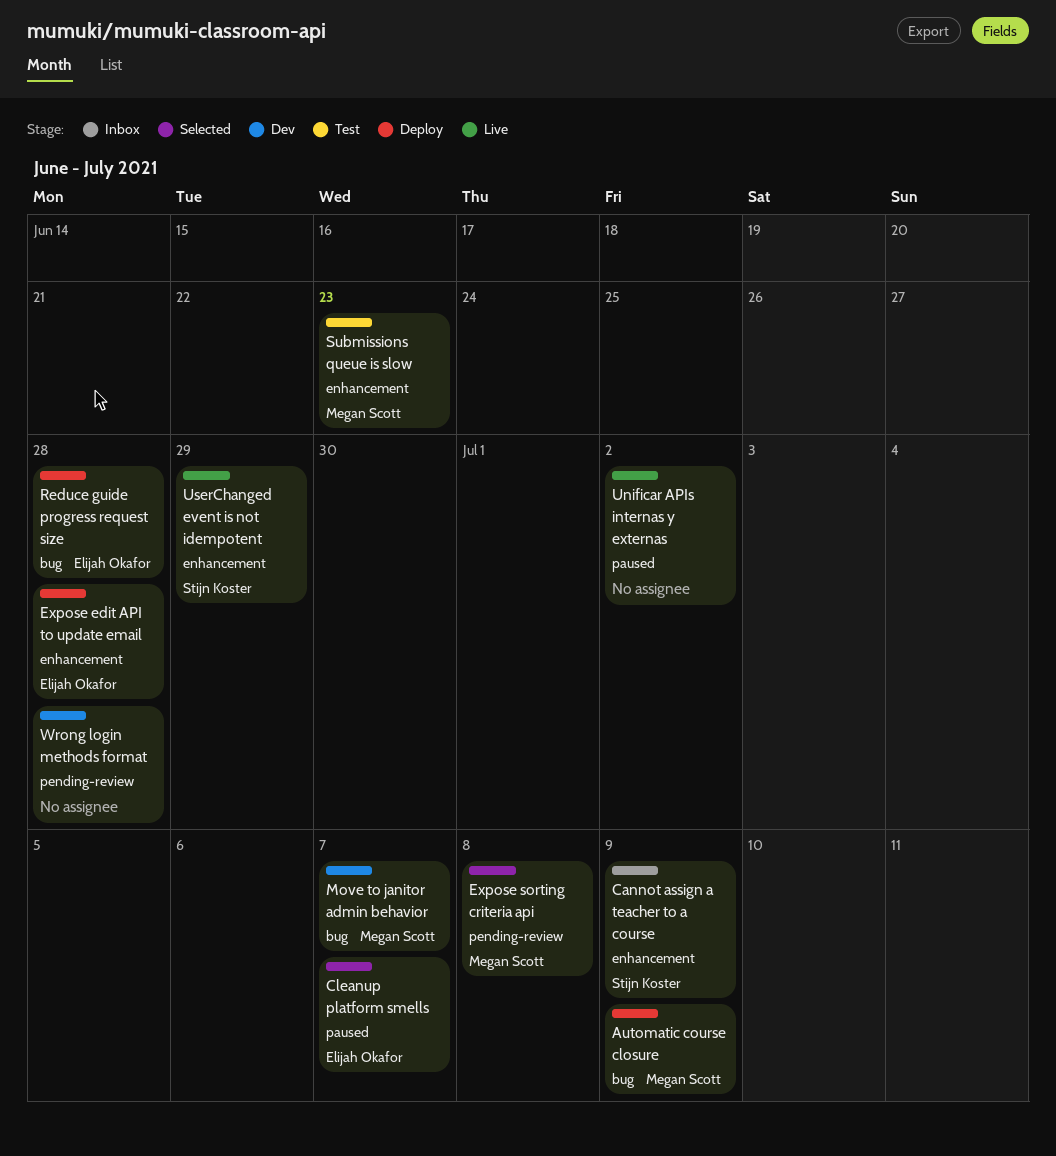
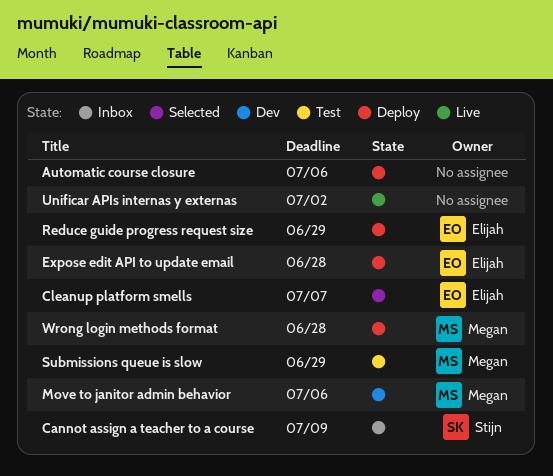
Automatic course closure, owner: Megan Scott -> none
Automatic course closure, due: Jul 9 -> Jul 6
Expose sorting criteria api: present -> none
Move to janitor admin behavior, due: Jul 7 -> Jul 6
Reduce guide progress request size, due: Jun 28 -> Jun 29
Submissions queue is slow, due: Jun 23 -> Jun 29
UserChanged event is not idempotent: present -> none
Wrong login methods format, status: Dev -> Deploy
Wrong login methods format, owner: none -> Megan Scott

